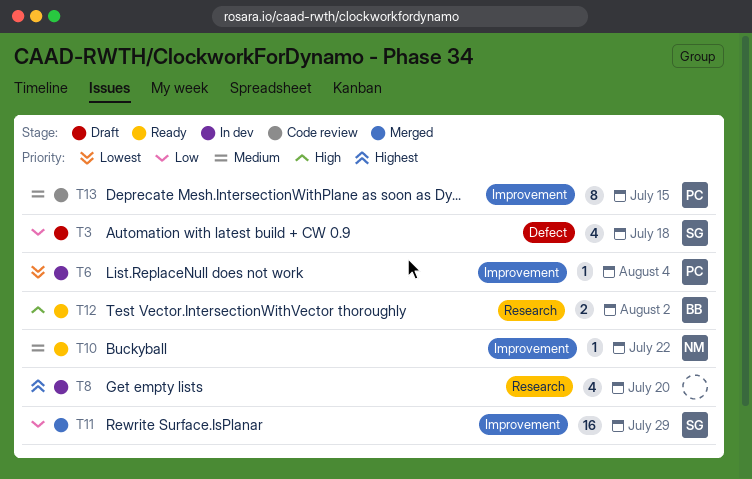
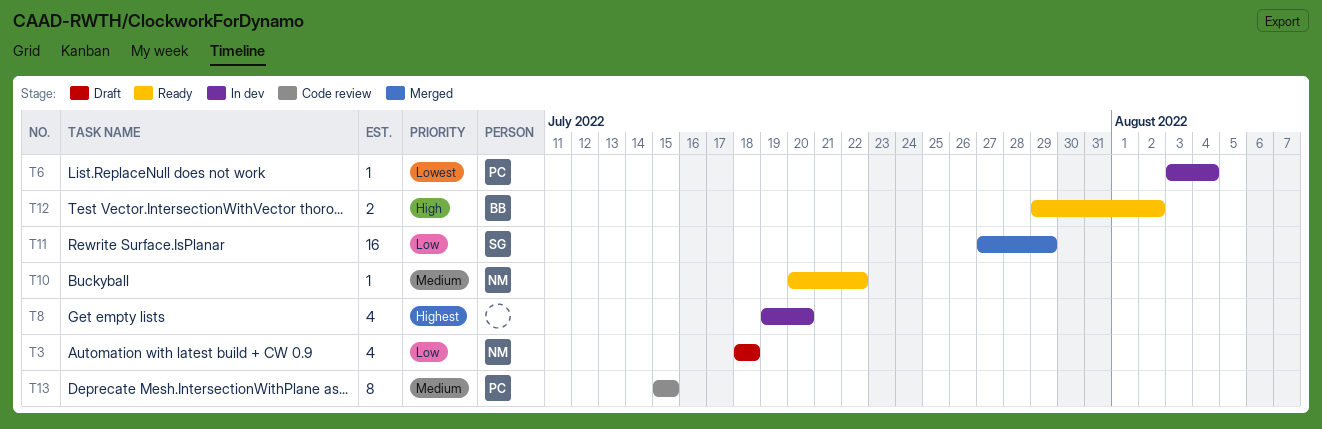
T3, owner: SG -> NM

